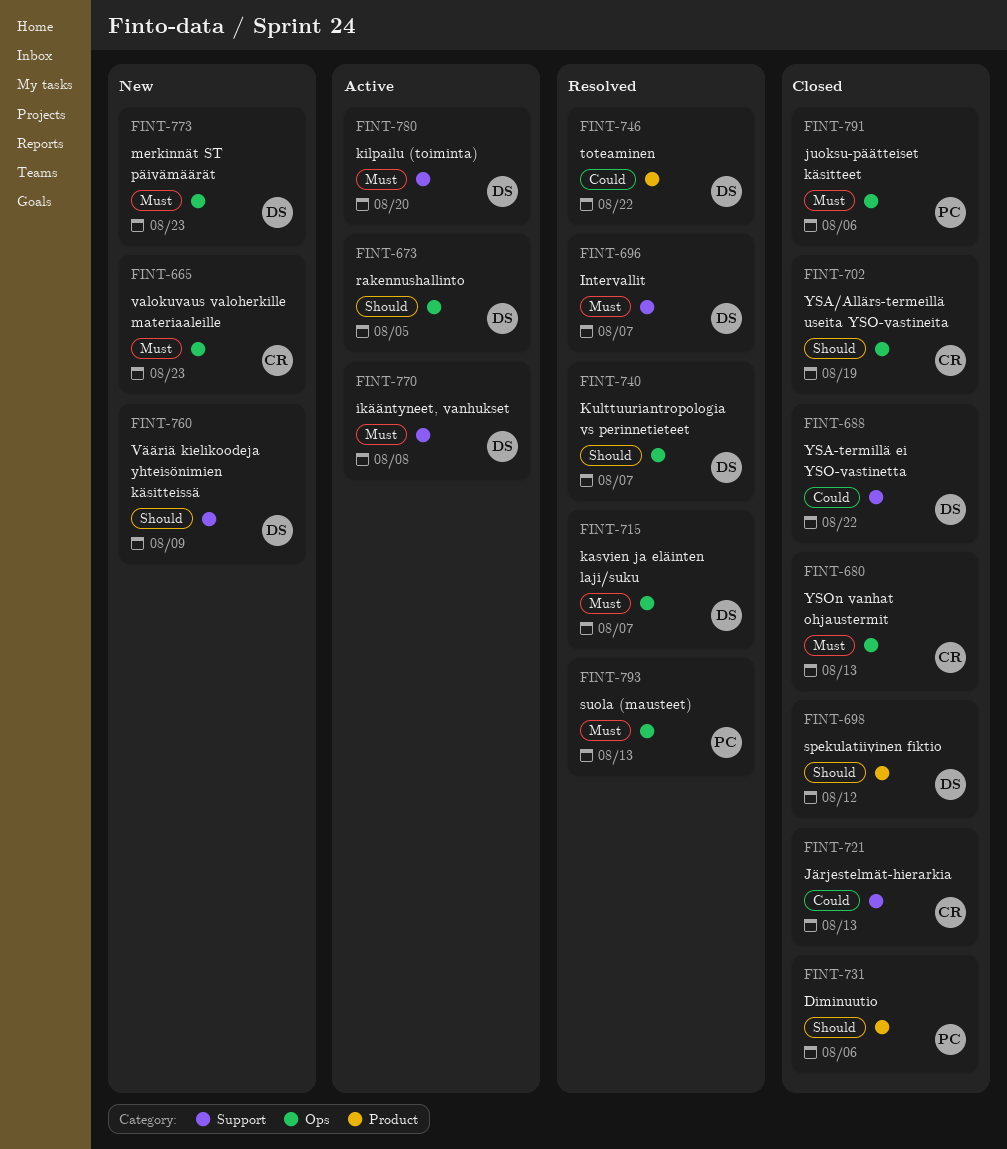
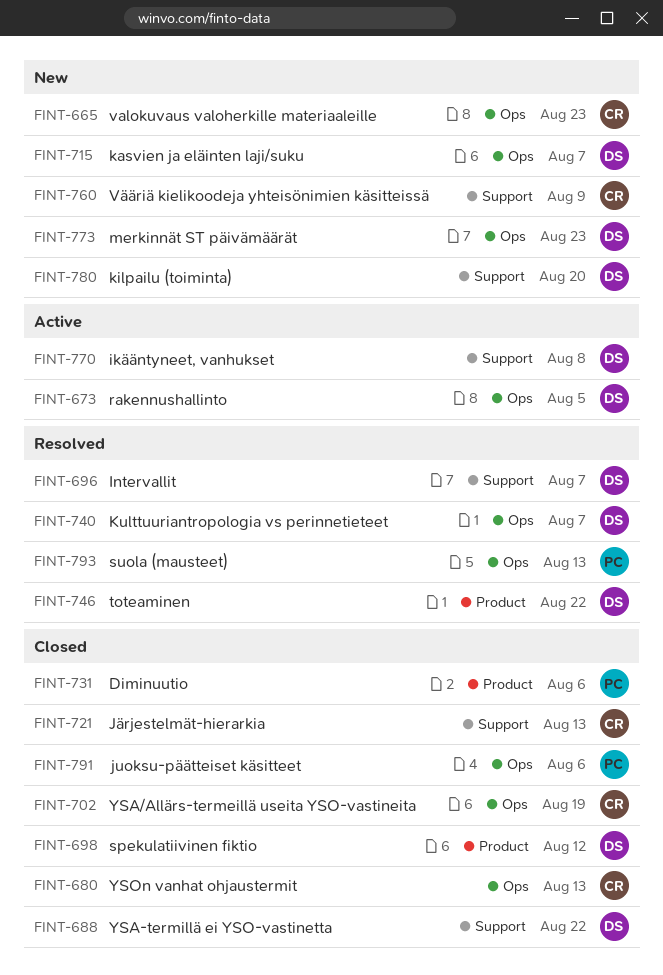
FINT-715, status: Resolved -> New
FINT-760, owner: DS -> CR
FINT-780, status: Active -> New

